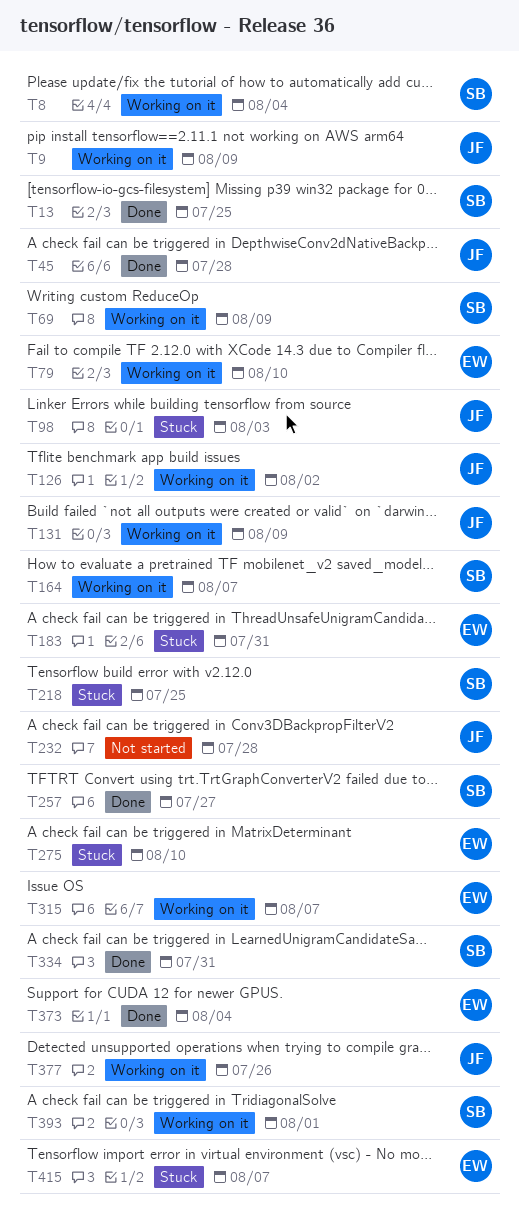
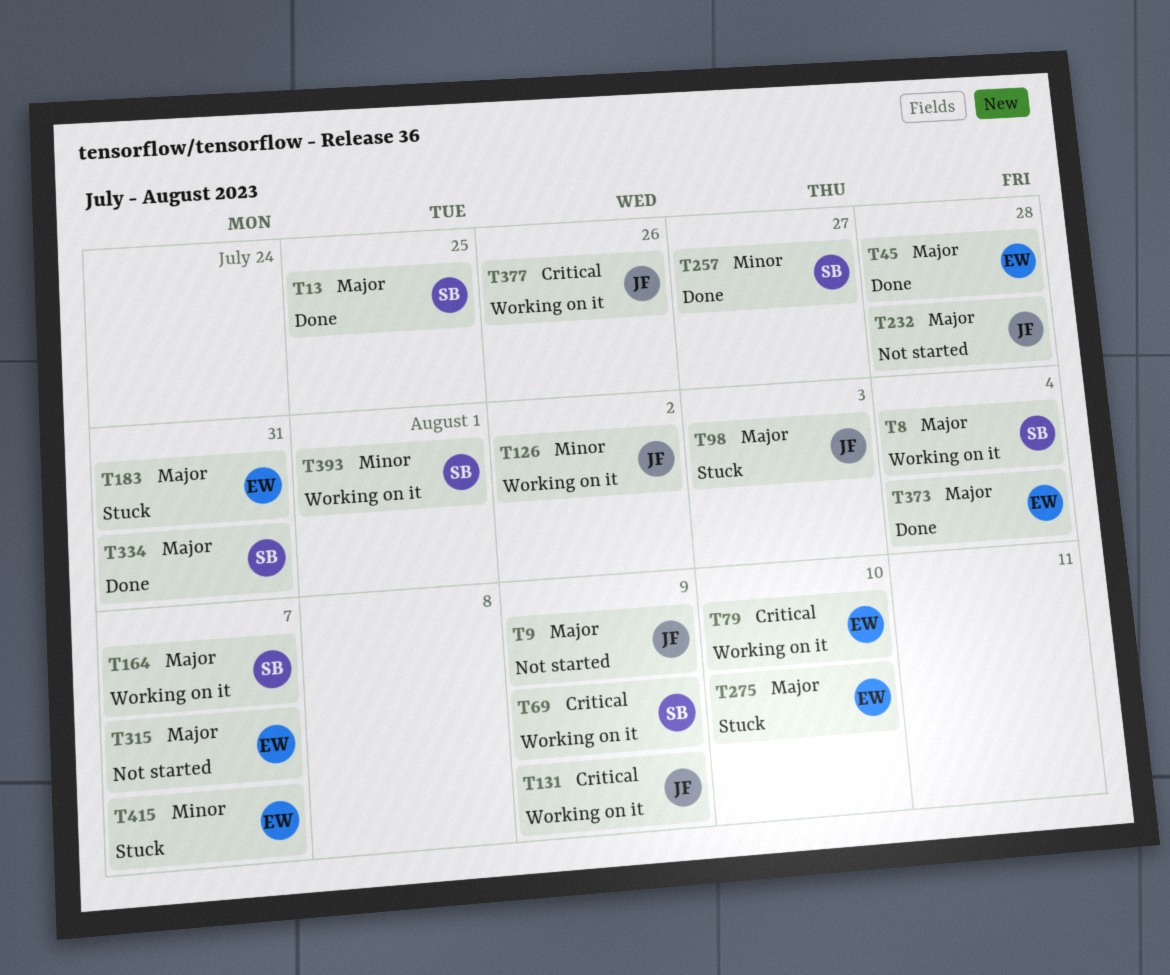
T9, status: Working on it -> Not started
T45, owner: JF -> EW
T218: present -> none
T315, status: Working on it -> Not started

